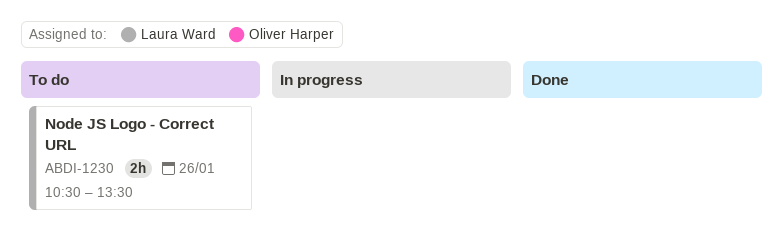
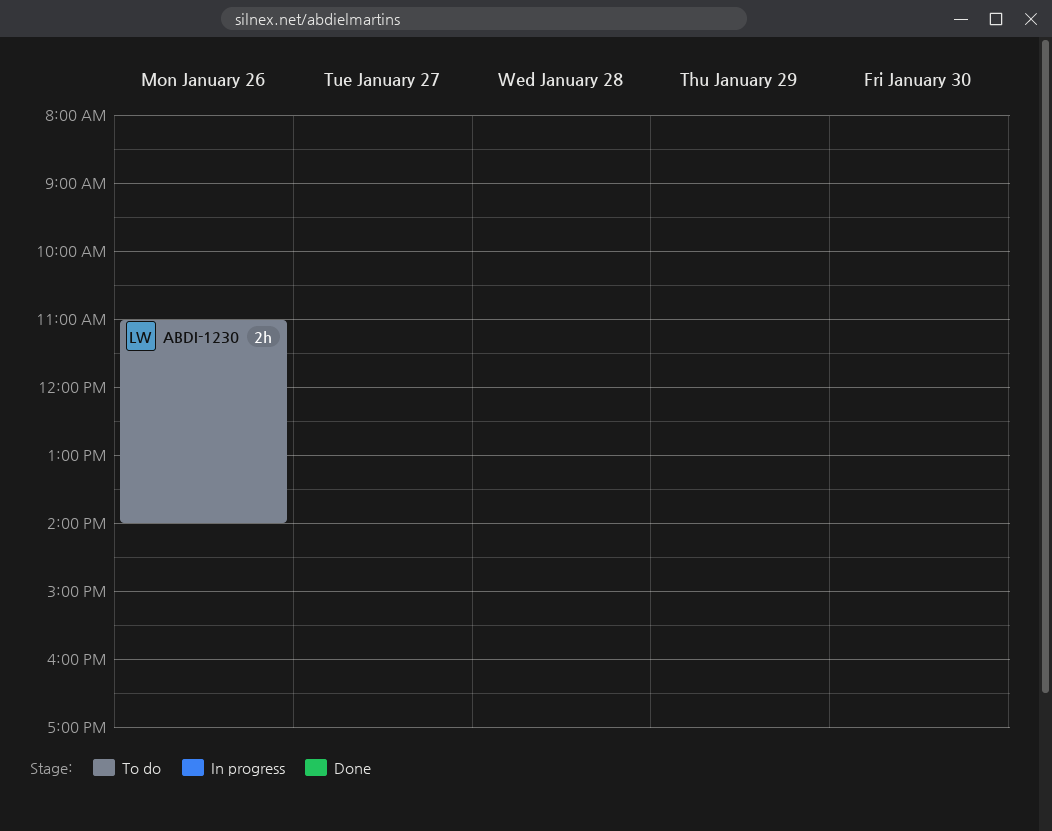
ABDI-1230, begins: 10:30 -> 11:00
ABDI-1230, ends: 13:30 -> 14:00

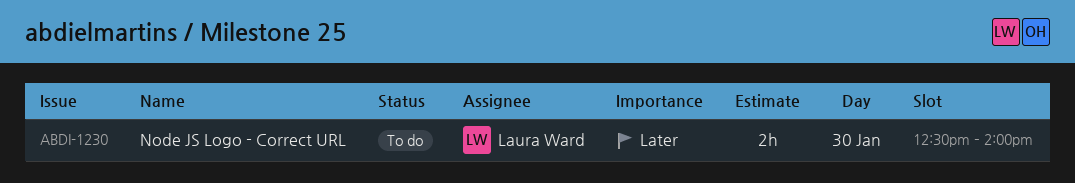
ABDI-1230, day: Jan 26 -> Jan 30
ABDI-1230, begins: 11:00 -> 12:30

